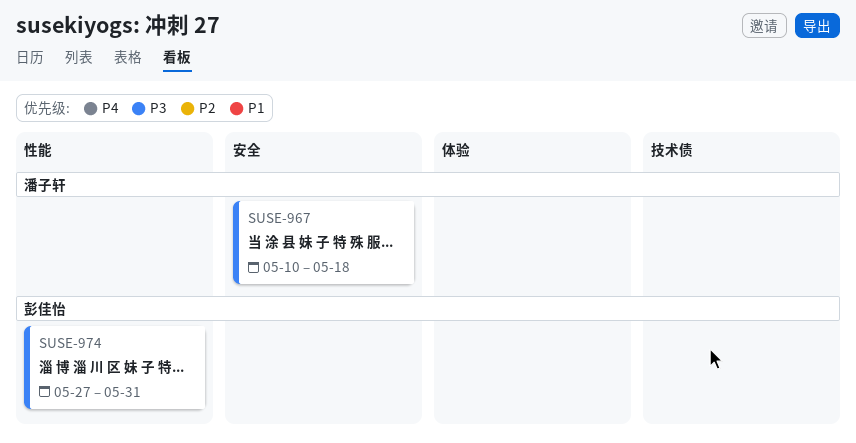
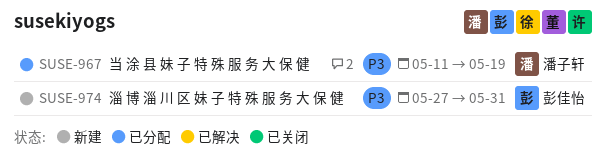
SUSE-967, start: May 10 -> May 11
SUSE-967, due: May 18 -> May 19

